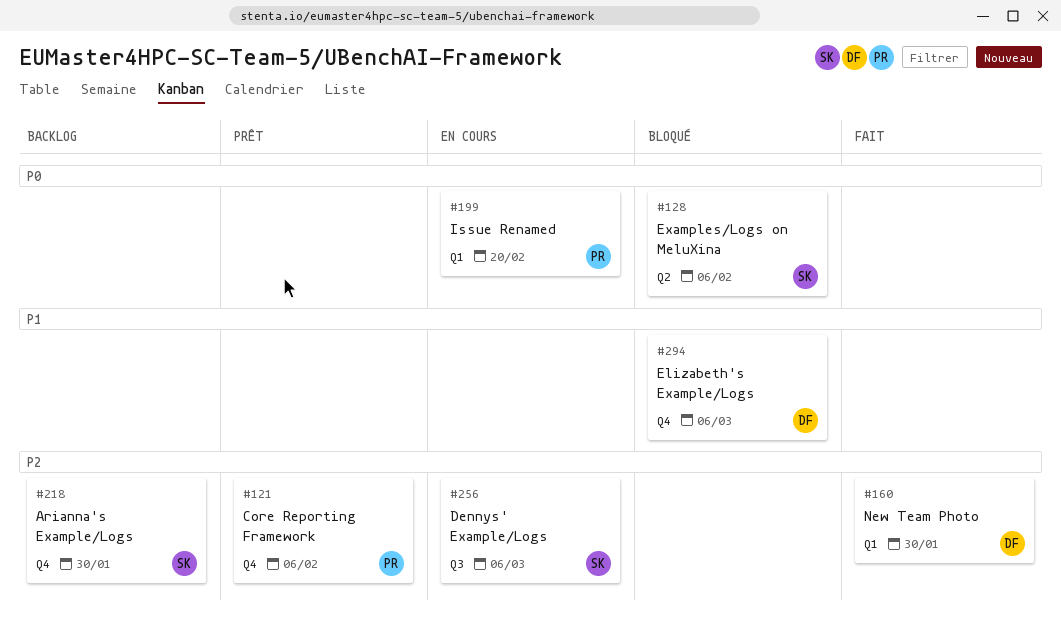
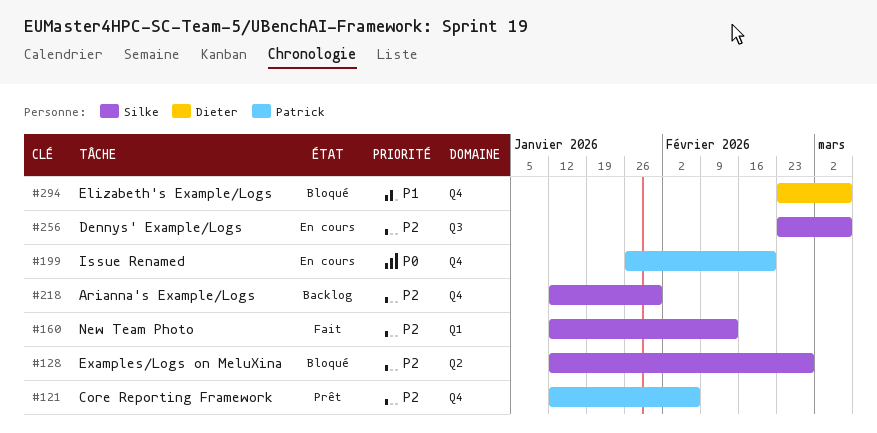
#128, priority: P0 -> P2
#128, due: Feb 6 -> Feb 27
#160, owner: Dieter -> Silke
#160, due: Jan 30 -> Feb 13
#199, label: Q1 -> Q4

